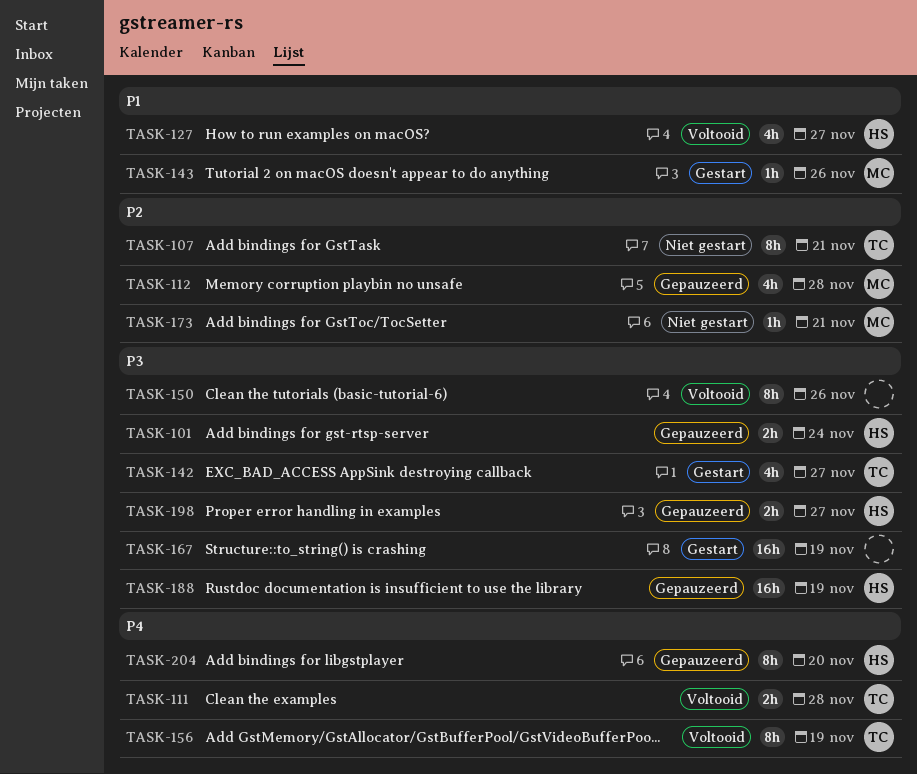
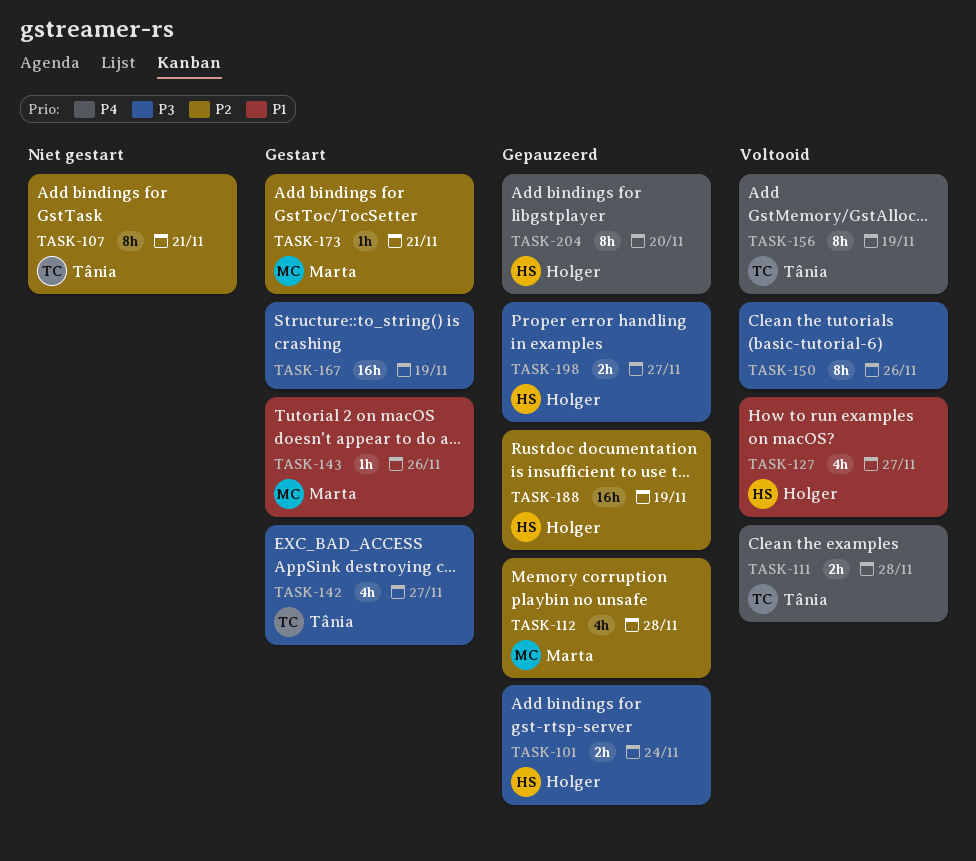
TASK-173, status: Niet gestart -> Gestart
TASK-188, priority: P3 -> P2

